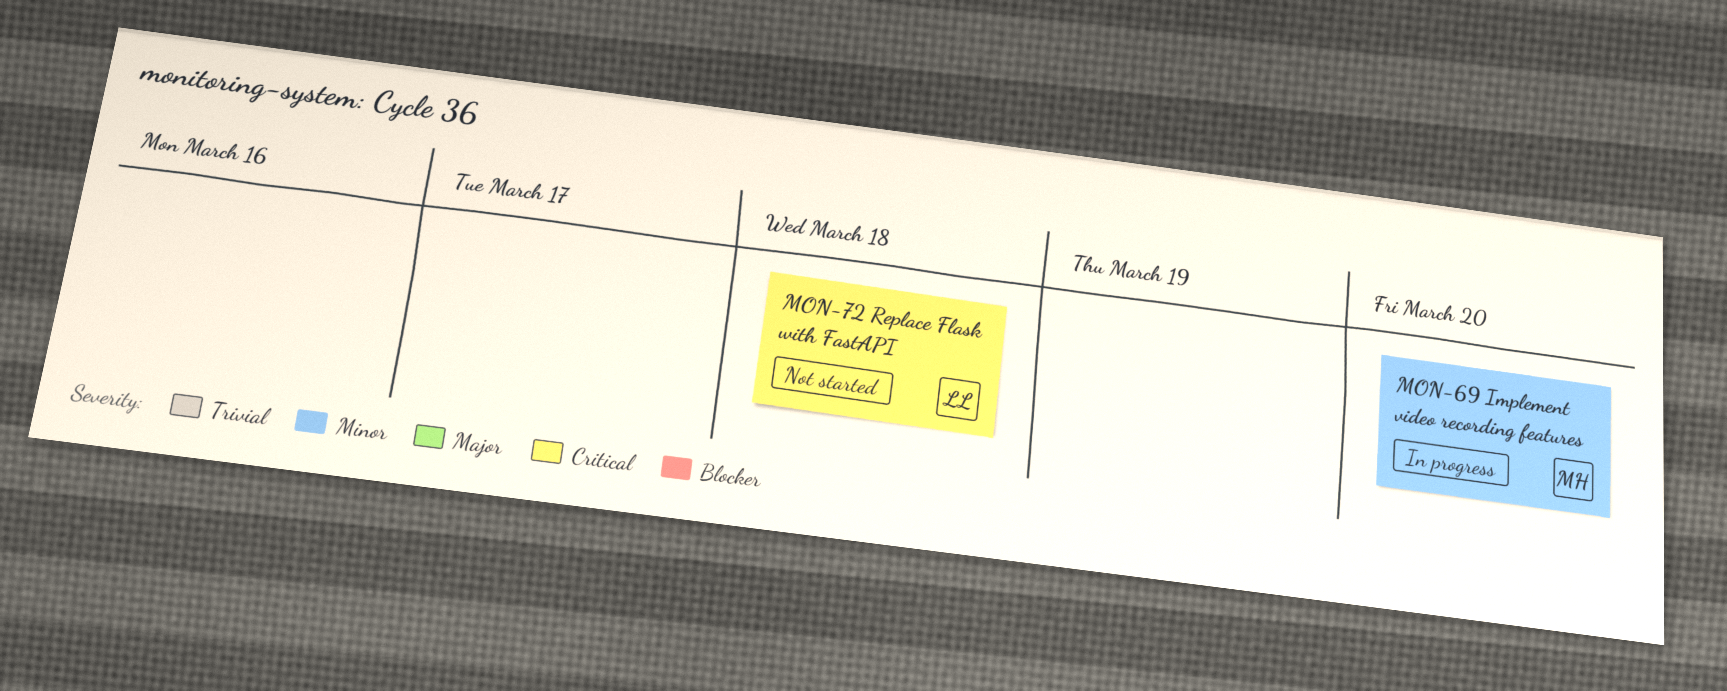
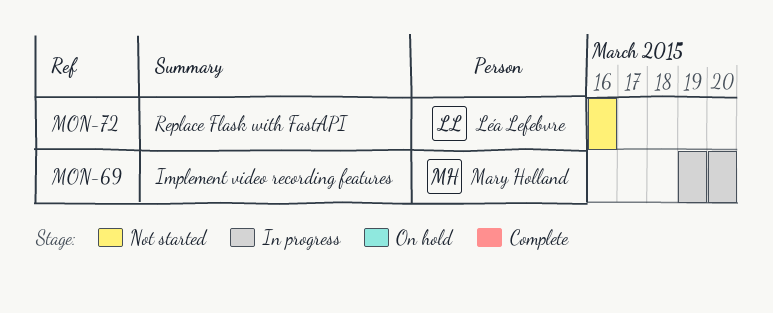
MON-72, due: Mar 18 -> Mar 16

